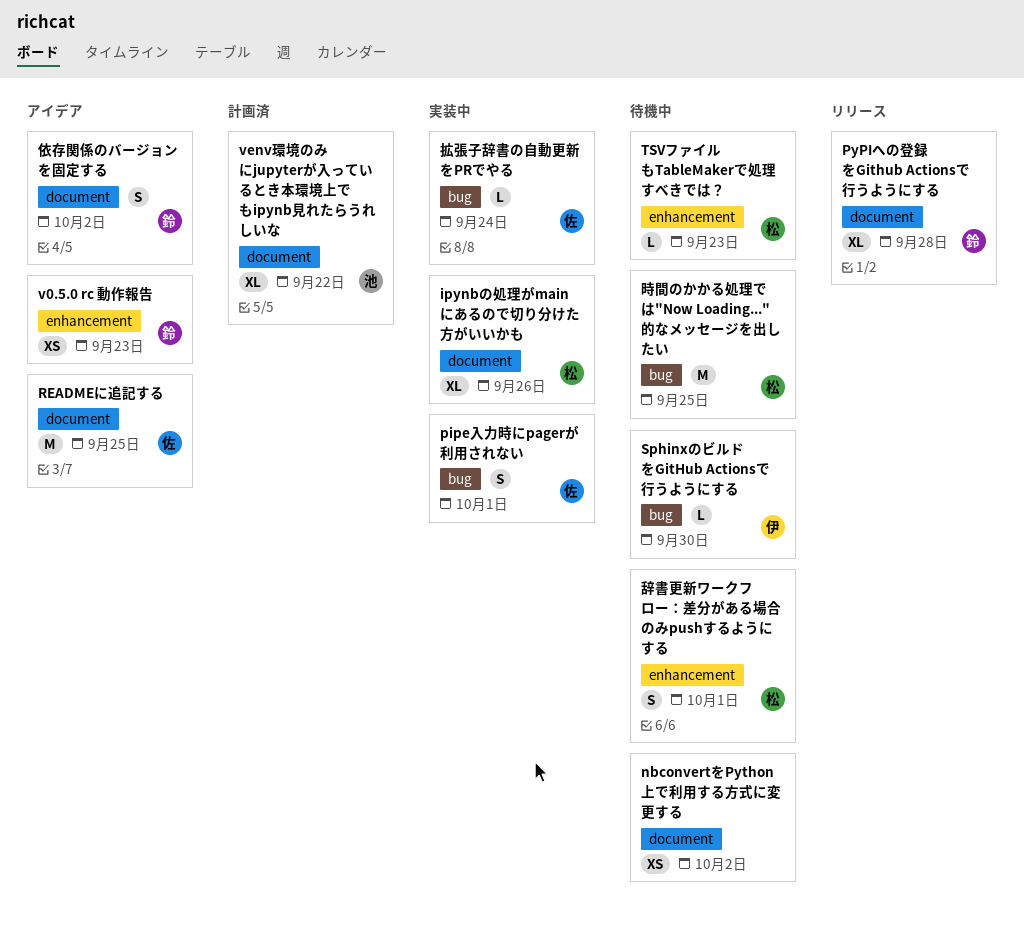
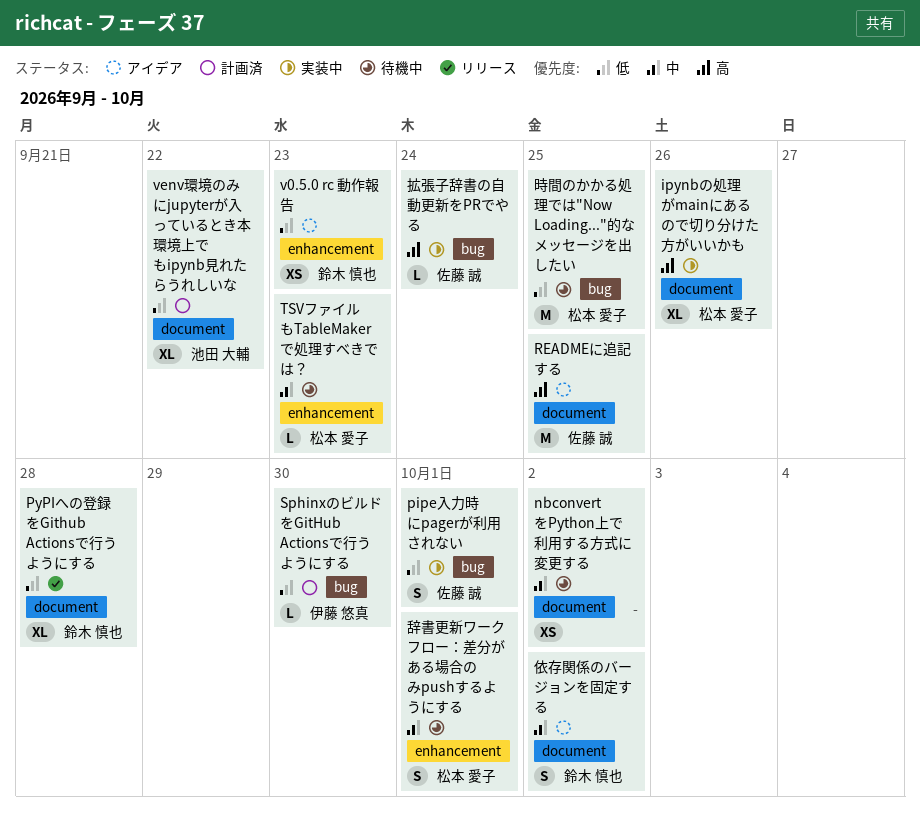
SphinxのビルドをGitHub Actionsで行うようにする, status: 待機中 -> 計画済

